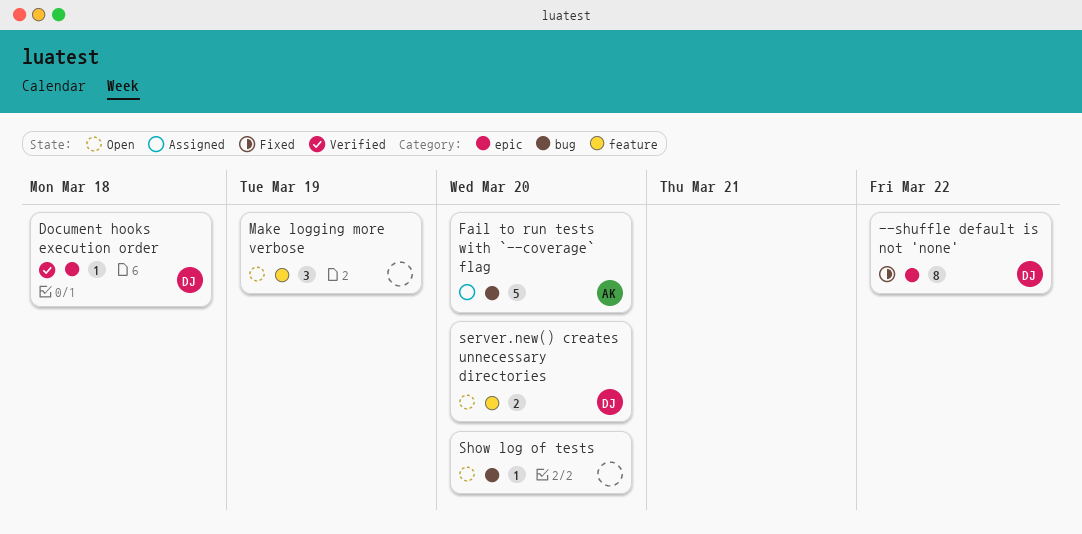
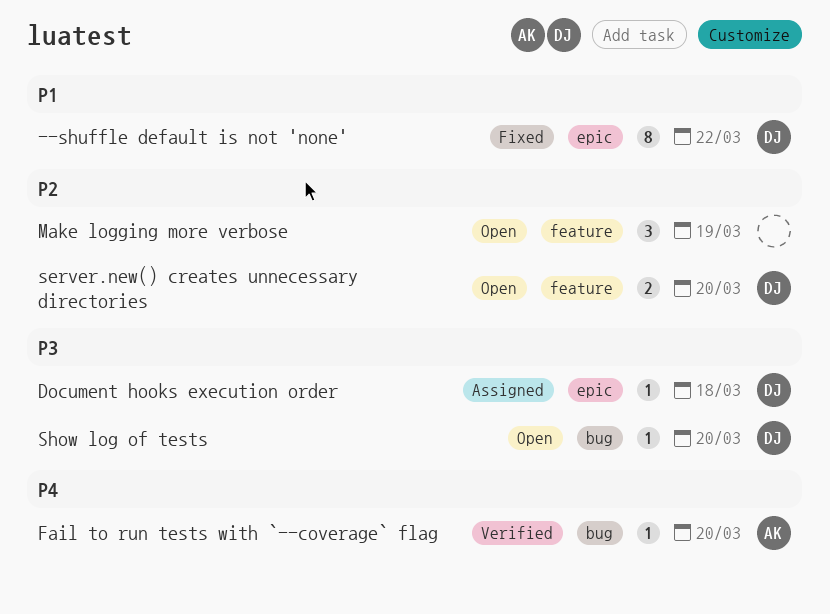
Document hooks execution order, status: Verified -> Assigned
Fail to run tests with `--coverage` flag, status: Assigned -> Verified
Fail to run tests with `--coverage` flag, estimate: 5 -> 1
Show log of tests, owner: none -> DJ

